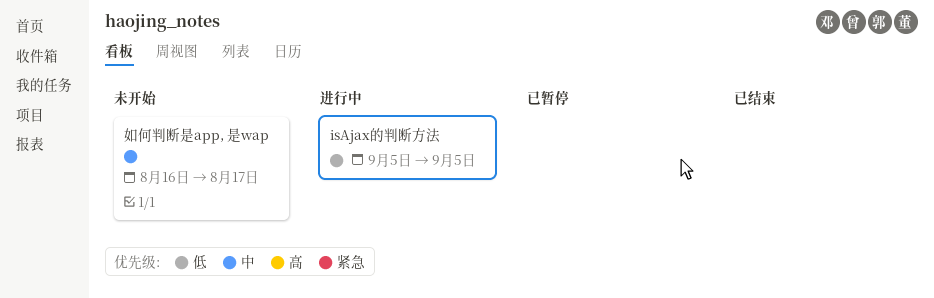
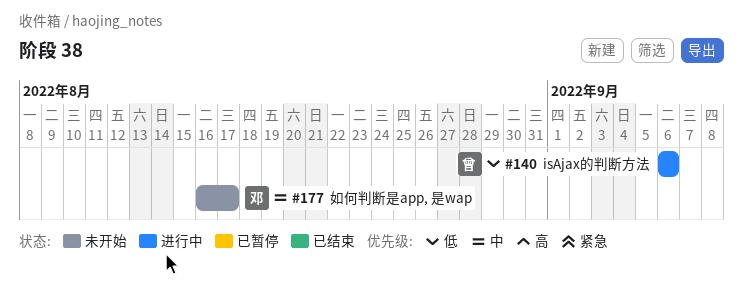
isAjax的判断方法, start: Sep 5 -> Sep 6
isAjax的判断方法, due: Sep 5 -> Sep 6

